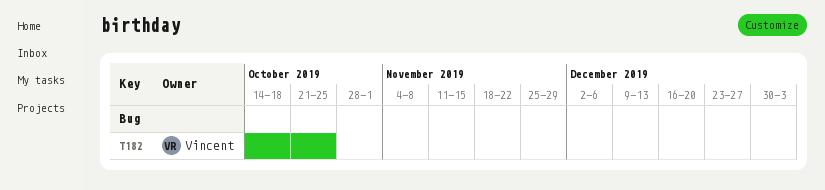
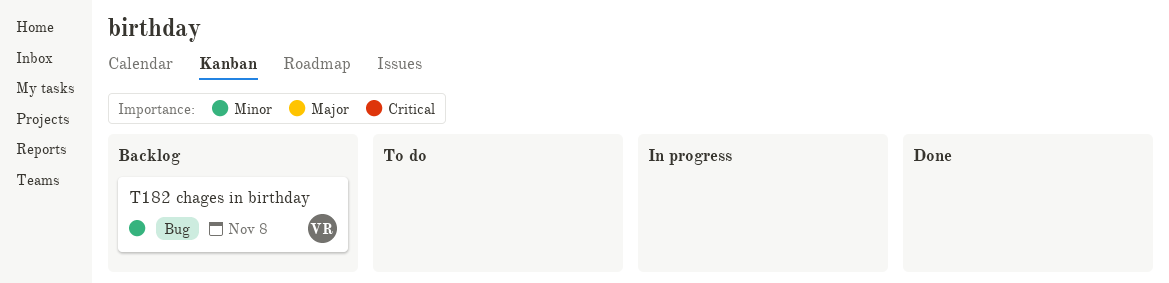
T182, due: Oct 25 -> Nov 8

